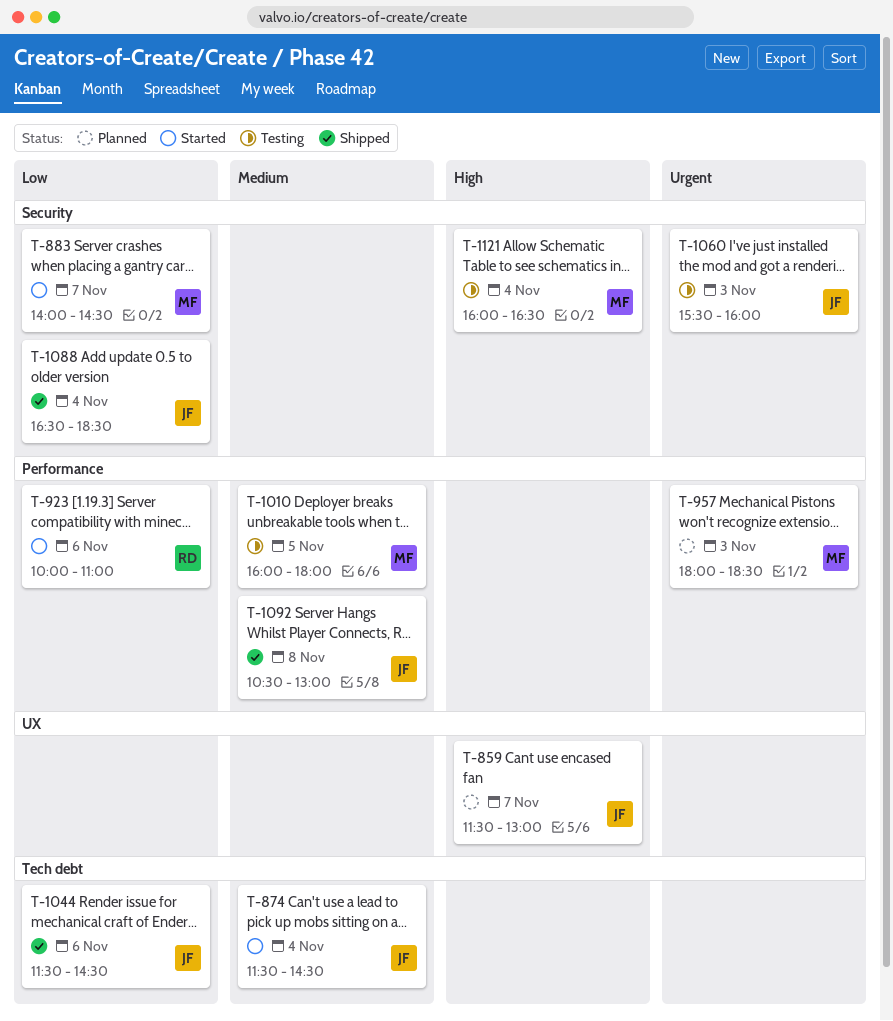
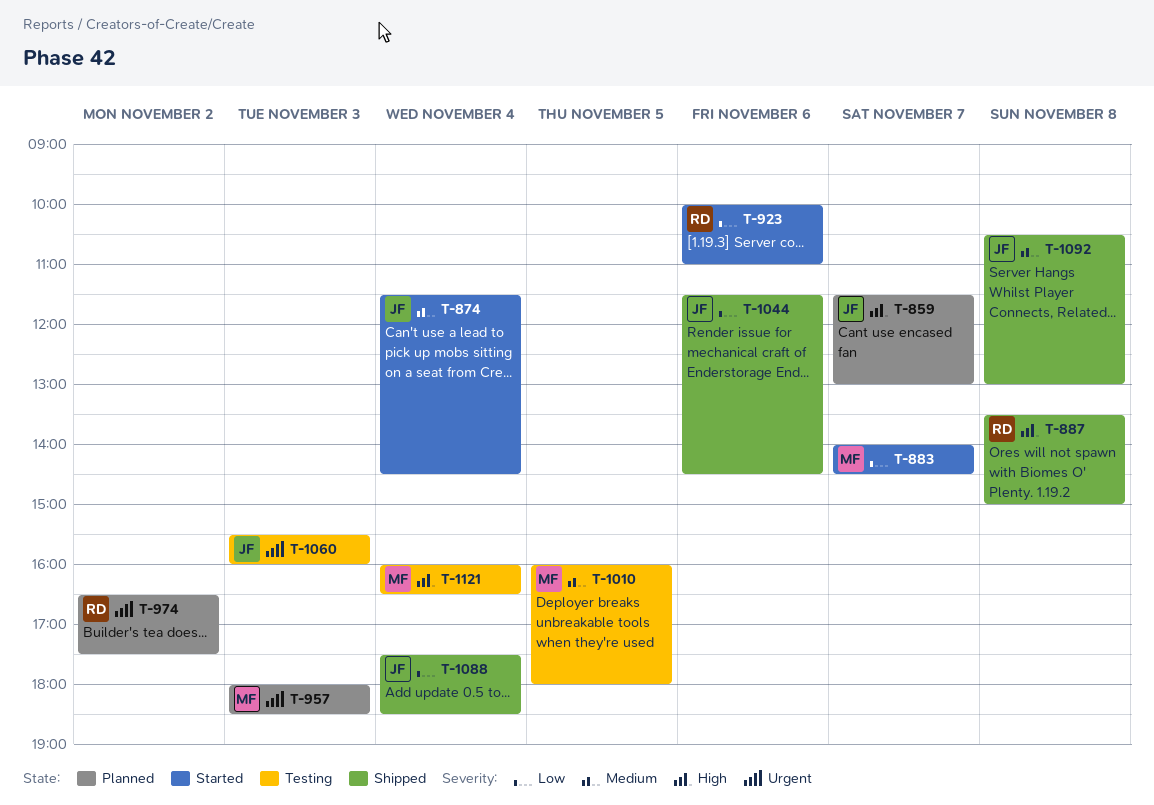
T-887: none -> present
T-974: none -> present
T-1088, begins: 16:30 -> 17:30

